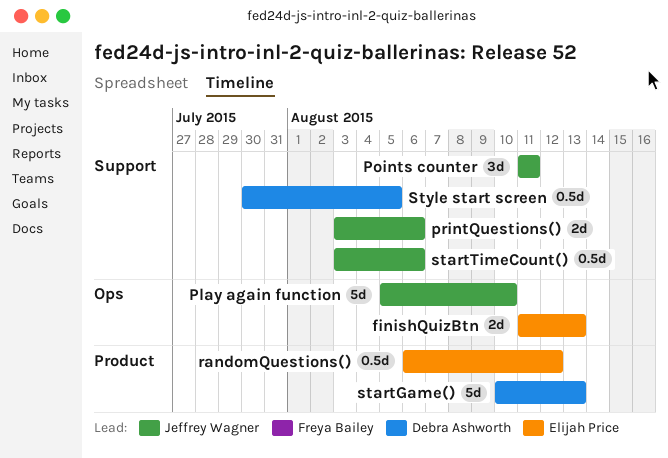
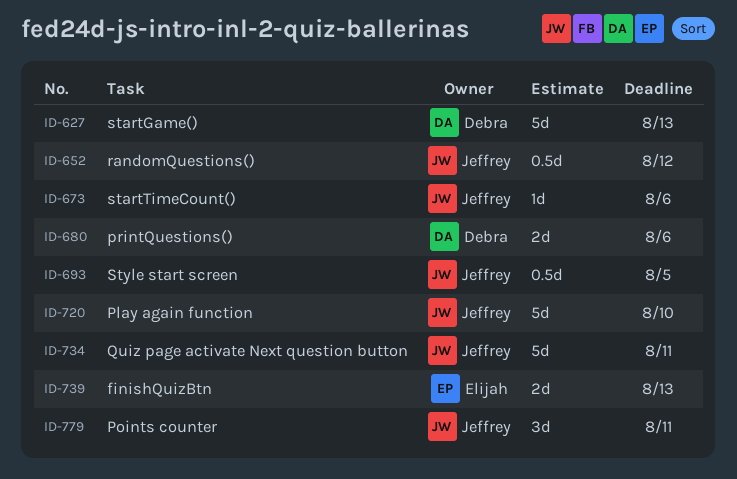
printQuestions(), owner: Jeffrey Wagner -> Debra Ashworth
Quiz page activate Next question button: none -> present
randomQuestions(), owner: Elijah Price -> Jeffrey Wagner
startTimeCount(), estimate: 0.5d -> 1d
Style start screen, owner: Debra Ashworth -> Jeffrey Wagner

